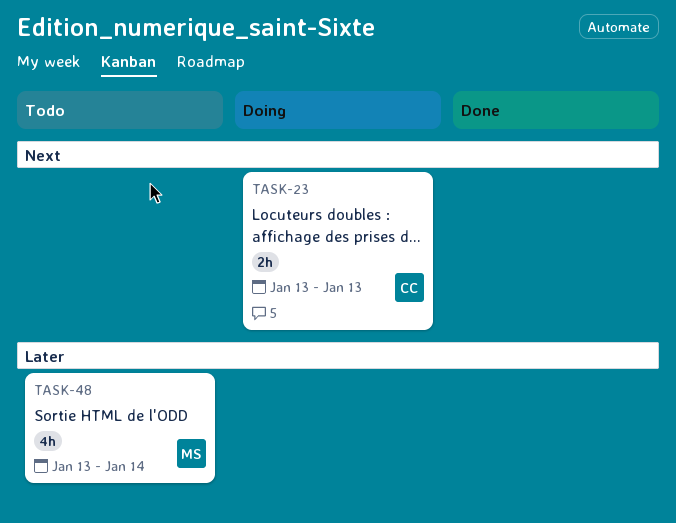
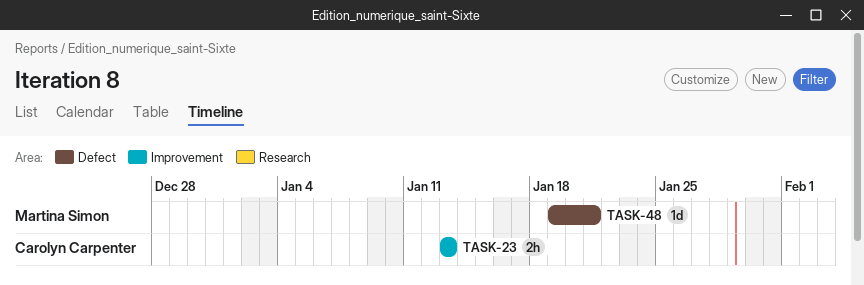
TASK-48, estimate: 4h -> 1d
TASK-48, start: Jan 13 -> Jan 19
TASK-48, due: Jan 14 -> Jan 21

